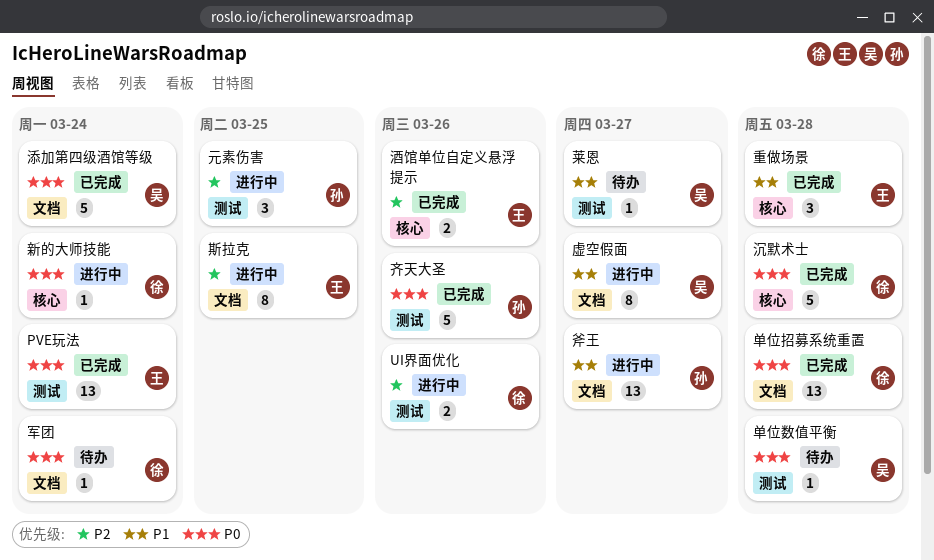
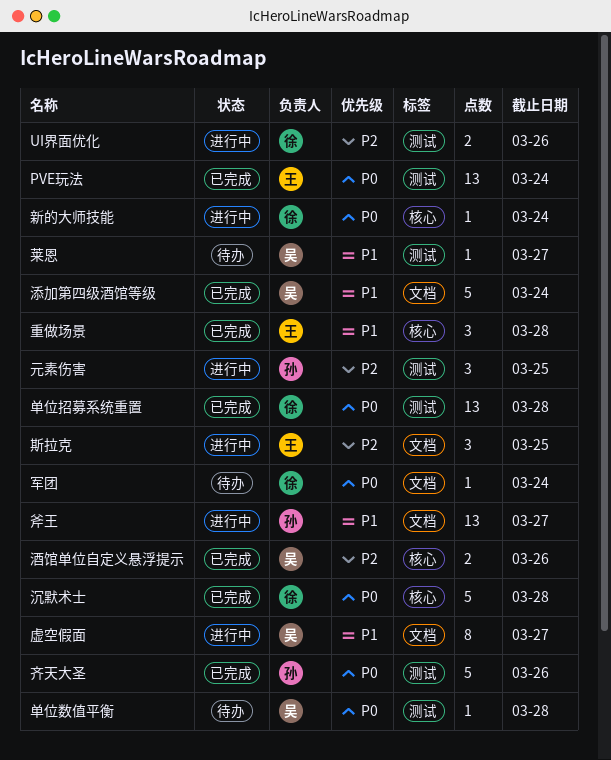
单位招募系统重置, label: 文档 -> 测试
斯拉克, estimate: 8 -> 3
添加第四级酒馆等级, priority: P0 -> P1
酒馆单位自定义悬浮提示, owner: 王 -> 吴

